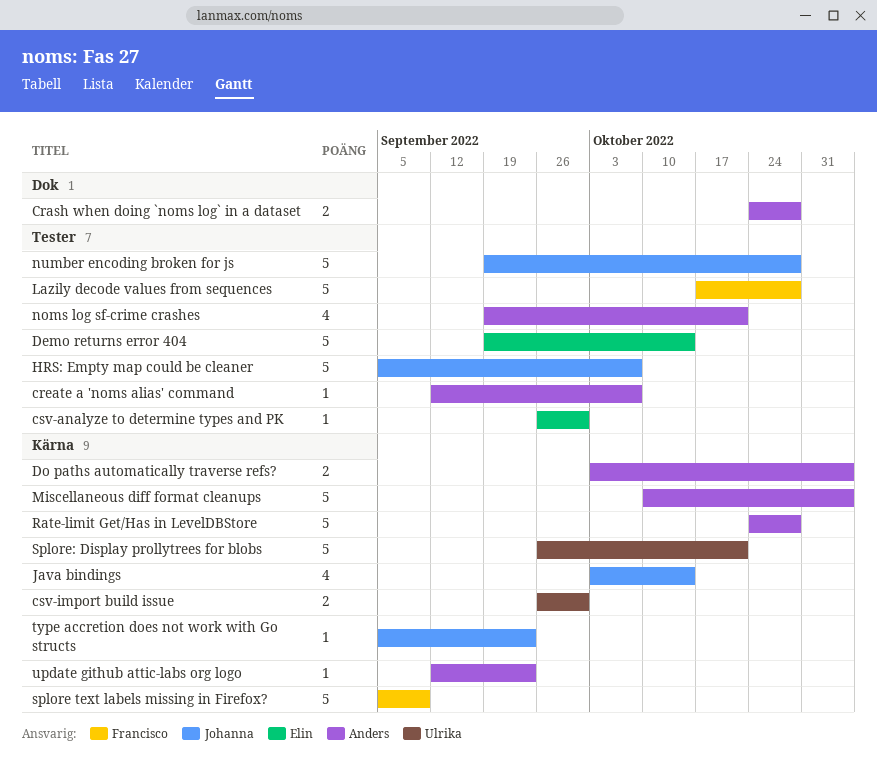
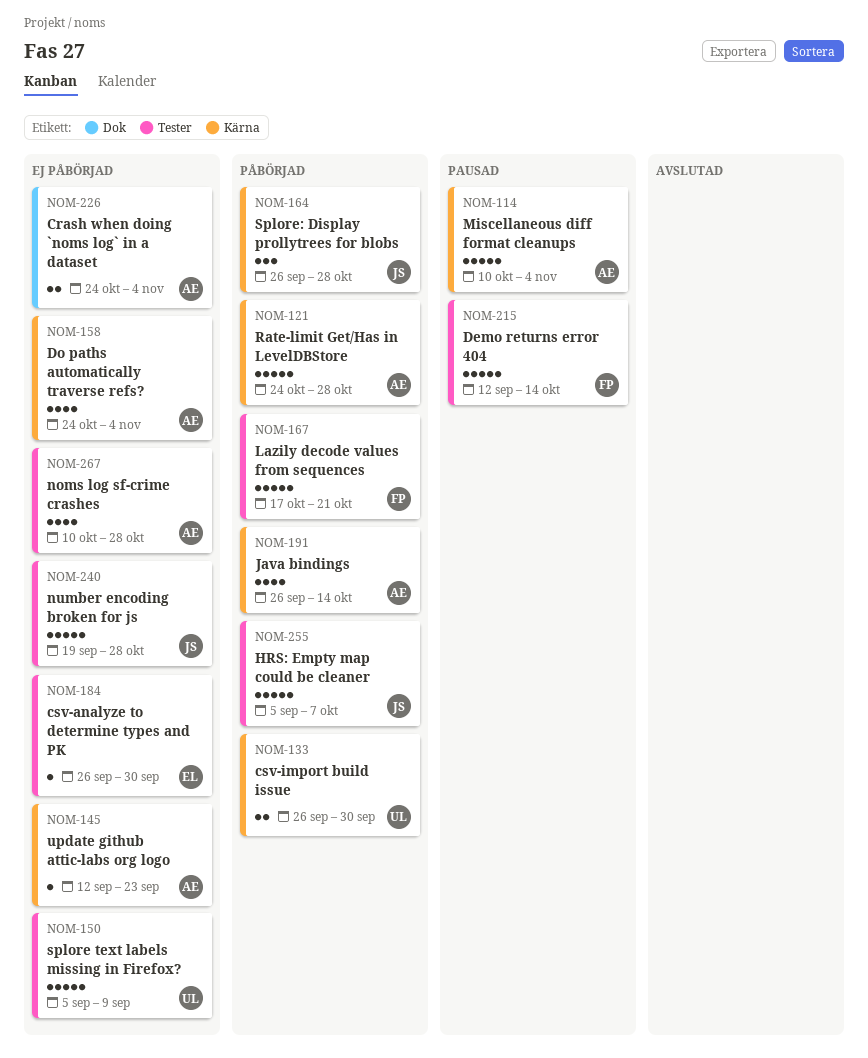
Crash when doing `noms log` in a dataset, due: Oct 28 -> Nov 4
create a 'noms alias' command: present -> none
Demo returns error 404, owner: Elin -> Francisco
Demo returns error 404, start: Sep 19 -> Sep 12
Do paths automatically traverse refs?, estimate: 2 -> 4
Do paths automatically traverse refs?, start: Oct 3 -> Oct 24
Java bindings, owner: Johanna -> Anders
Java bindings, start: Oct 3 -> Sep 26
Lazily decode values from sequences, due: Oct 28 -> Oct 21
noms log sf-crime crashes, start: Sep 19 -> Oct 10
noms log sf-crime crashes, due: Oct 21 -> Oct 28
splore text labels missing in Firefox?, owner: Francisco -> Ulrika
splore text labels missing in Firefox?, label: Kärna -> Tester
Splore: Display prollytrees for blobs, owner: Ulrika -> Johanna
Splore: Display prollytrees for blobs, estimate: 5 -> 3
Splore: Display prollytrees for blobs, due: Oct 21 -> Oct 28
type accretion does not work with Go structs: present -> none

